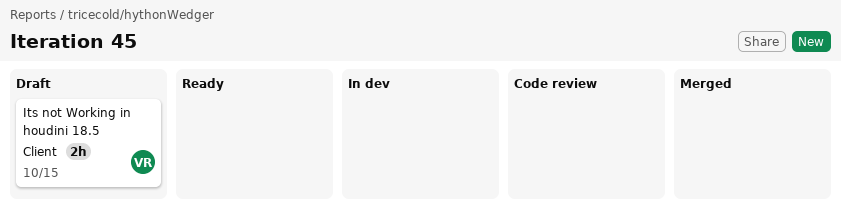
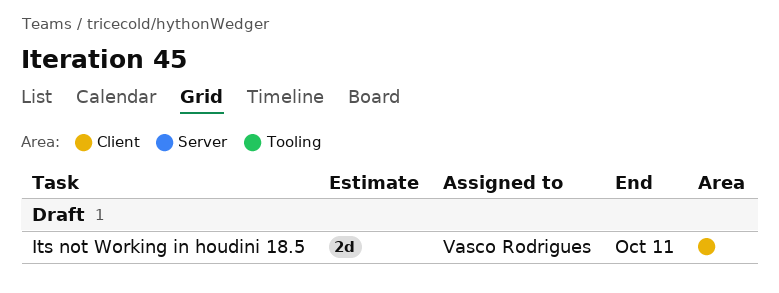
Its not Working in houdini 18.5, estimate: 2h -> 2d
Its not Working in houdini 18.5, due: Oct 15 -> Oct 11

